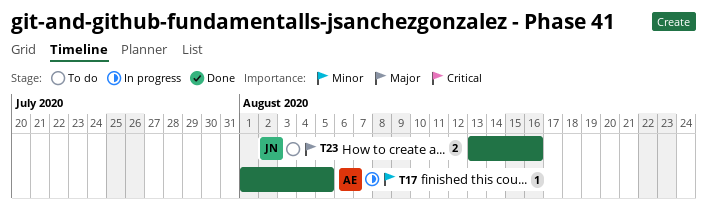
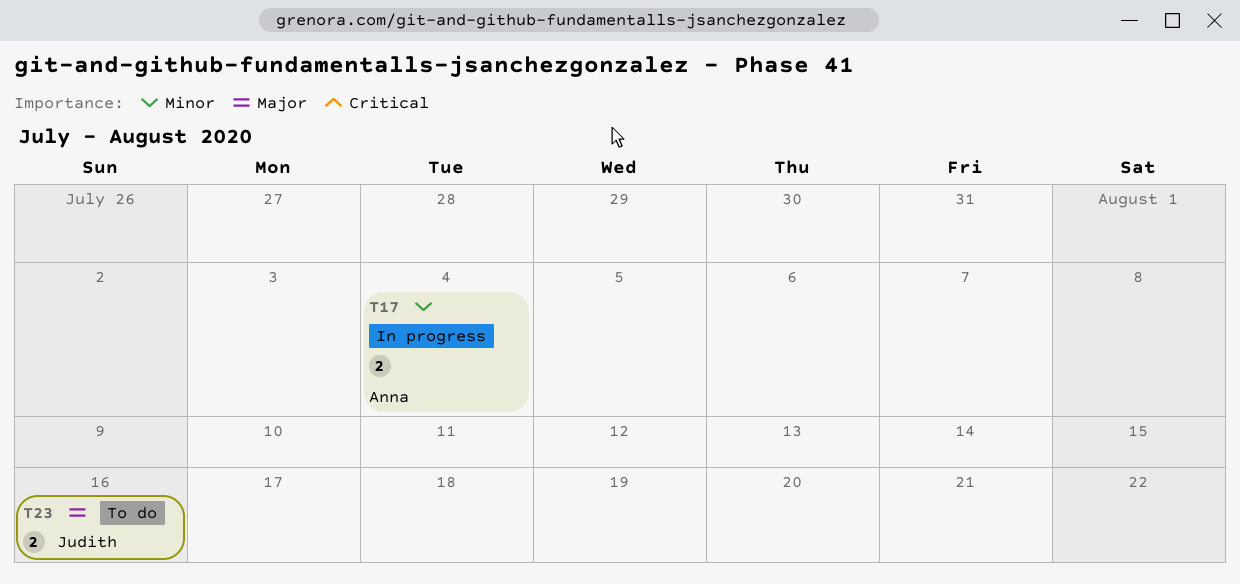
T17, estimate: 1 -> 2
T17, due: Aug 5 -> Aug 4

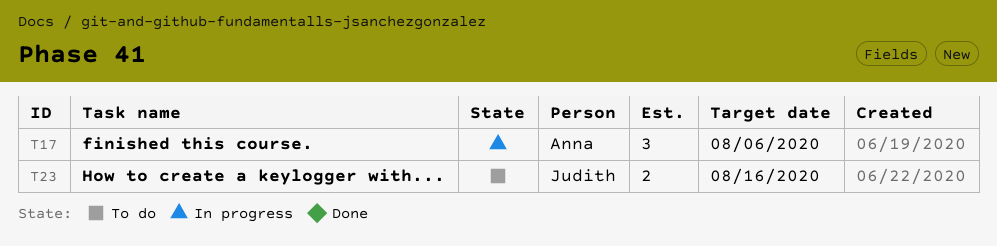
T17, estimate: 2 -> 3
T17, due: Aug 4 -> Aug 6

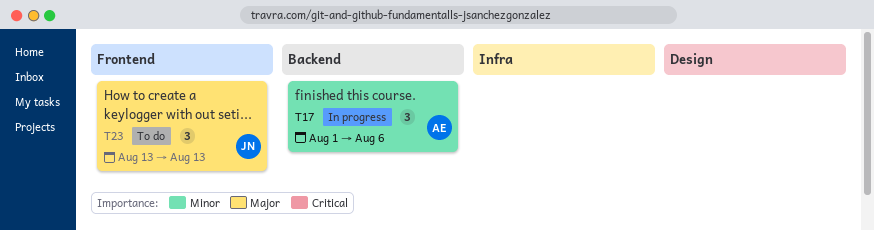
T23, estimate: 2 -> 3
T23, due: Aug 16 -> Aug 13

